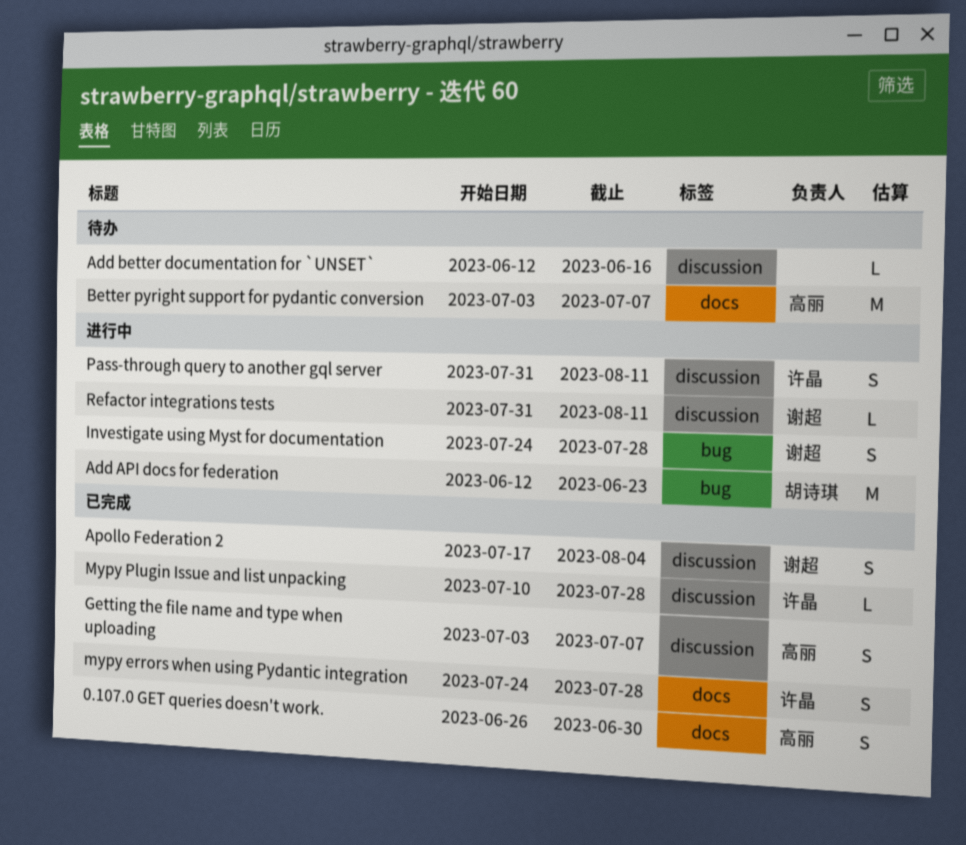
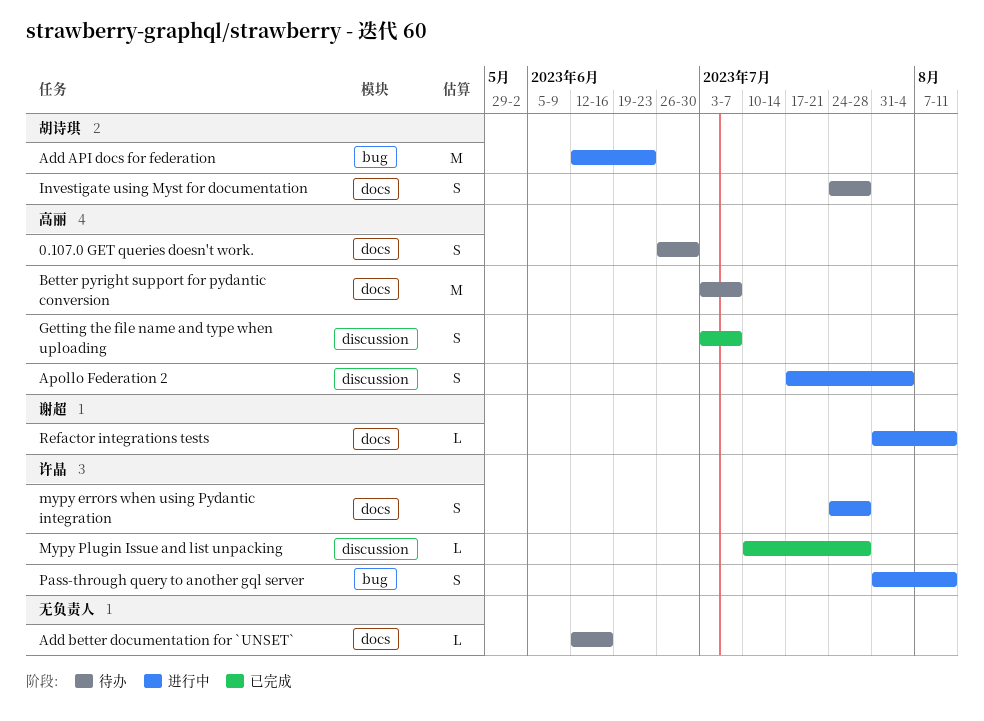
0.107.0 GET queries doesn't work., status: 已完成 -> 待办
Add better documentation for `UNSET`, label: discussion -> docs
Apollo Federation 2, status: 已完成 -> 进行中
Apollo Federation 2, owner: 谢超 -> 高丽
Investigate using Myst for documentation, status: 进行中 -> 待办
Investigate using Myst for documentation, owner: 谢超 -> 胡诗琪
Investigate using Myst for documentation, label: bug -> docs
mypy errors when using Pydantic integration, status: 已完成 -> 进行中
Pass-through query to another gql server, label: discussion -> bug
Refactor integrations tests, label: discussion -> docs

